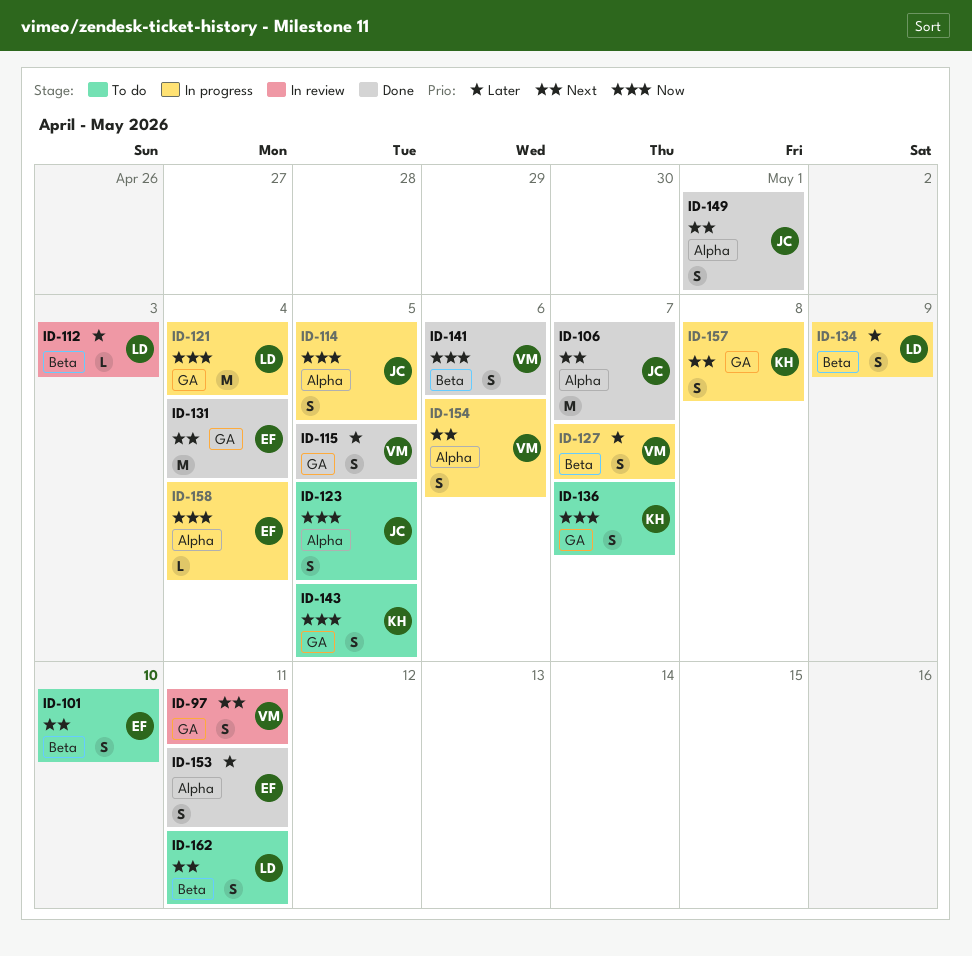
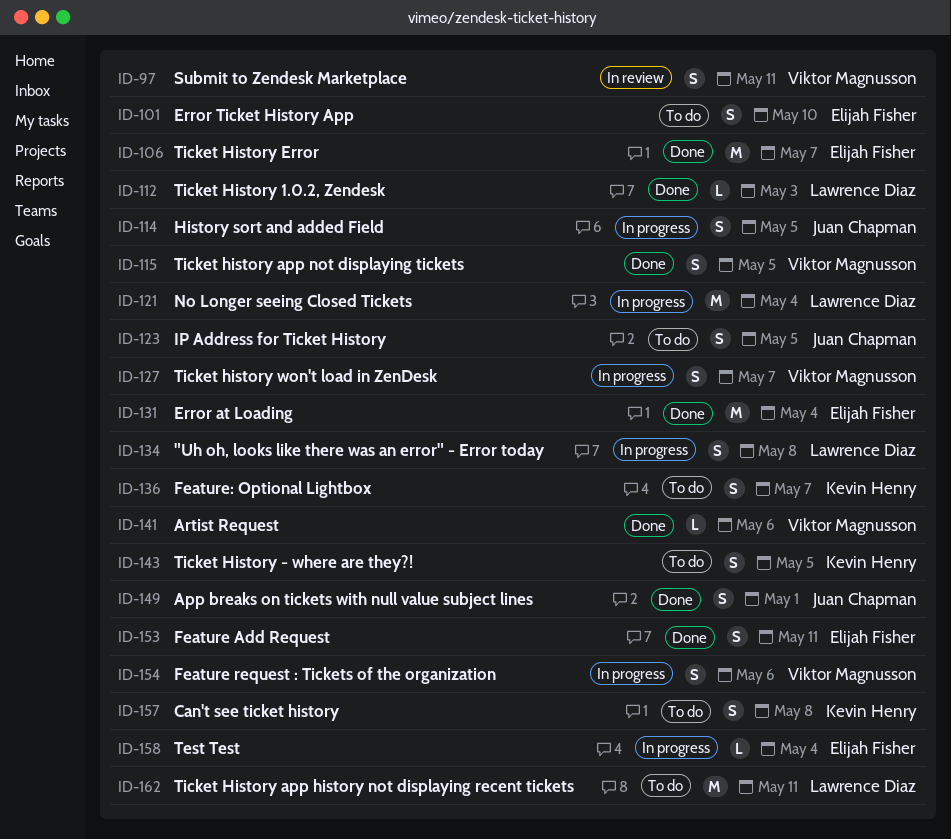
ID-106, owner: Juan Chapman -> Elijah Fisher
ID-112, status: In review -> Done
ID-134, due: May 9 -> May 8
ID-141, estimate: S -> L
ID-157, status: In progress -> To do
ID-162, estimate: S -> M

